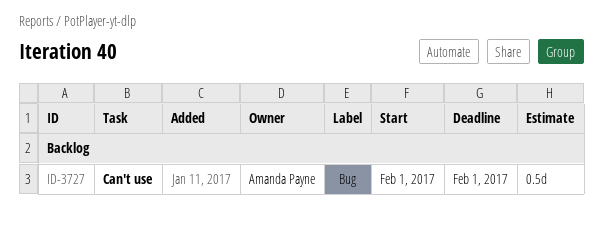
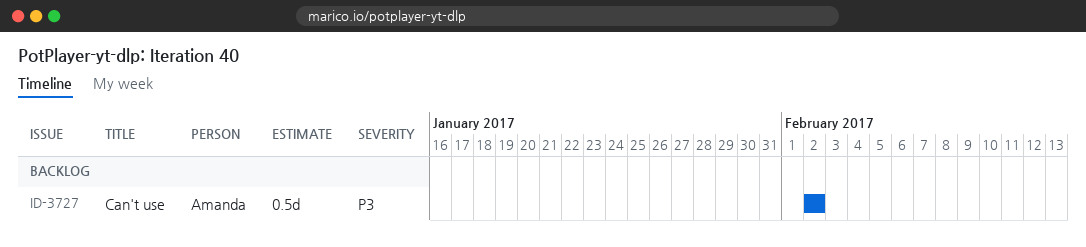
ID-3727, start: Feb 1 -> Feb 2
ID-3727, due: Feb 1 -> Feb 2

